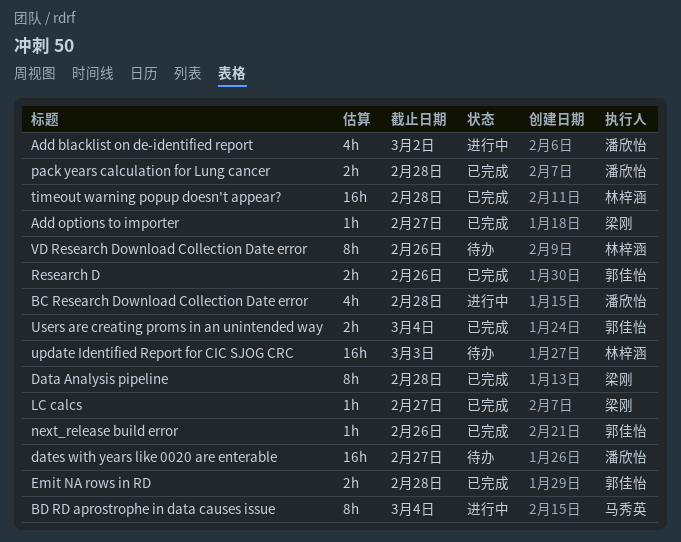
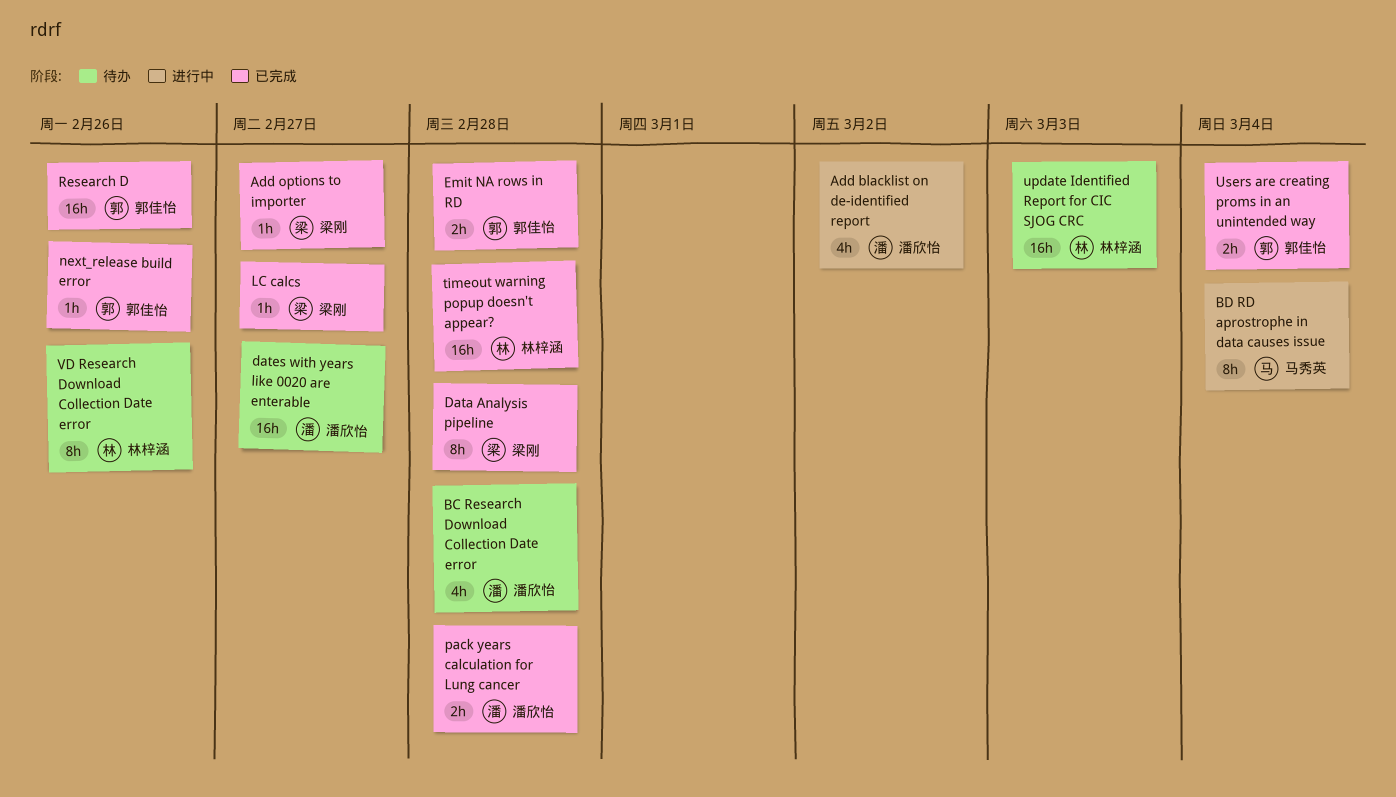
BC Research Download Collection Date error, status: 进行中 -> 待办
Research D, estimate: 2h -> 16h

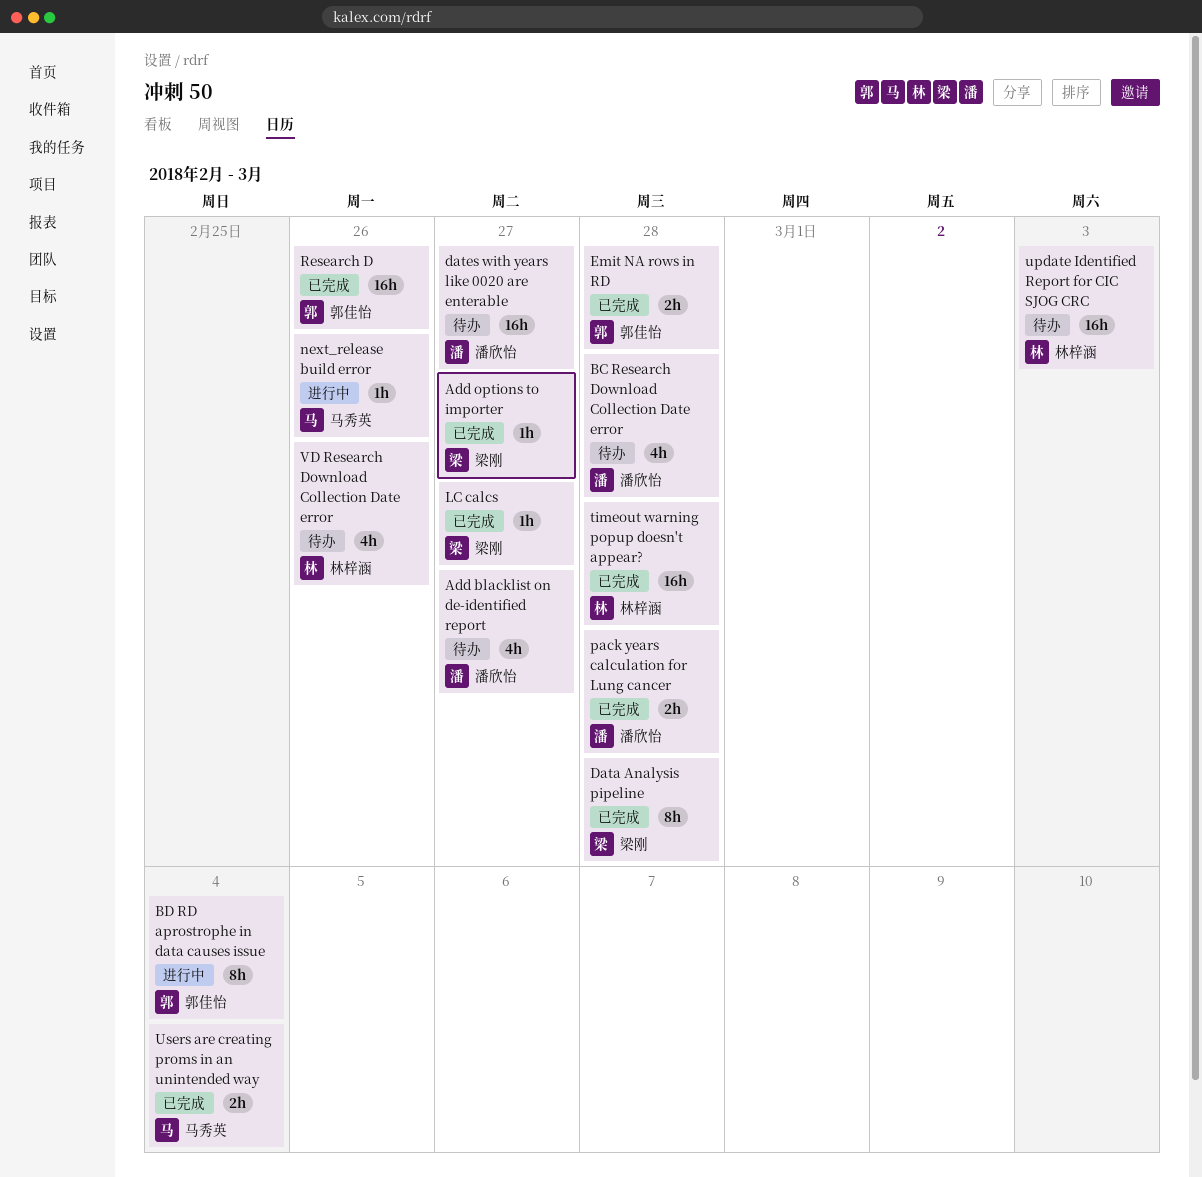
Add blacklist on de-identified report, status: 进行中 -> 待办
Add blacklist on de-identified report, due: Mar 2 -> Feb 27
BD RD aprostrophe in data causes issue, owner: 马秀英 -> 郭佳怡
next_release build error, status: 已完成 -> 进行中
next_release build error, owner: 郭佳怡 -> 马秀英
Users are creating proms in an unintended way, owner: 郭佳怡 -> 马秀英
VD Research Download Collection Date error, estimate: 8h -> 4h

